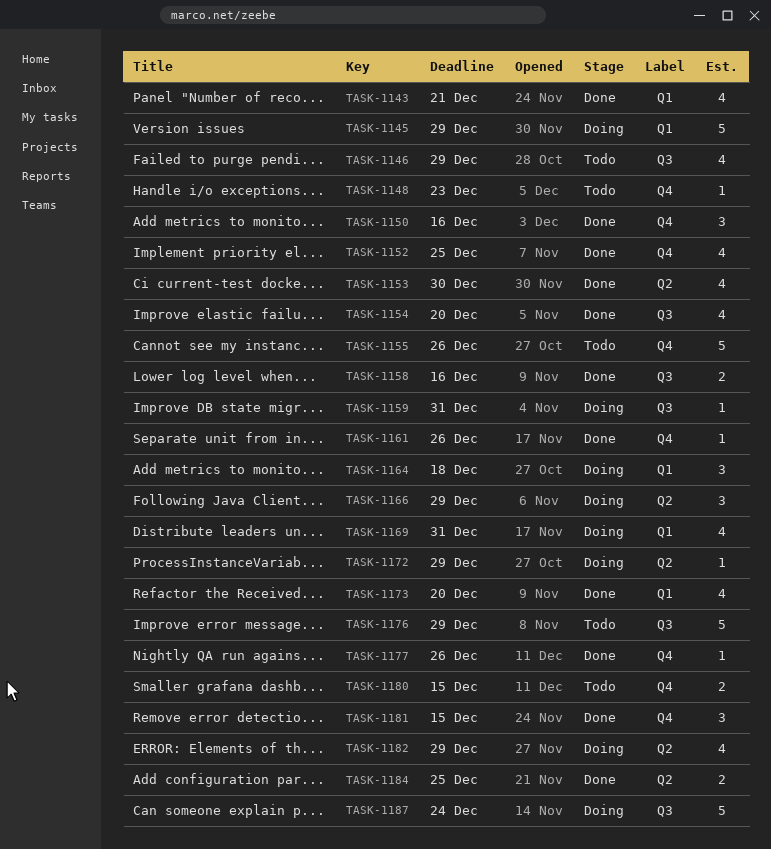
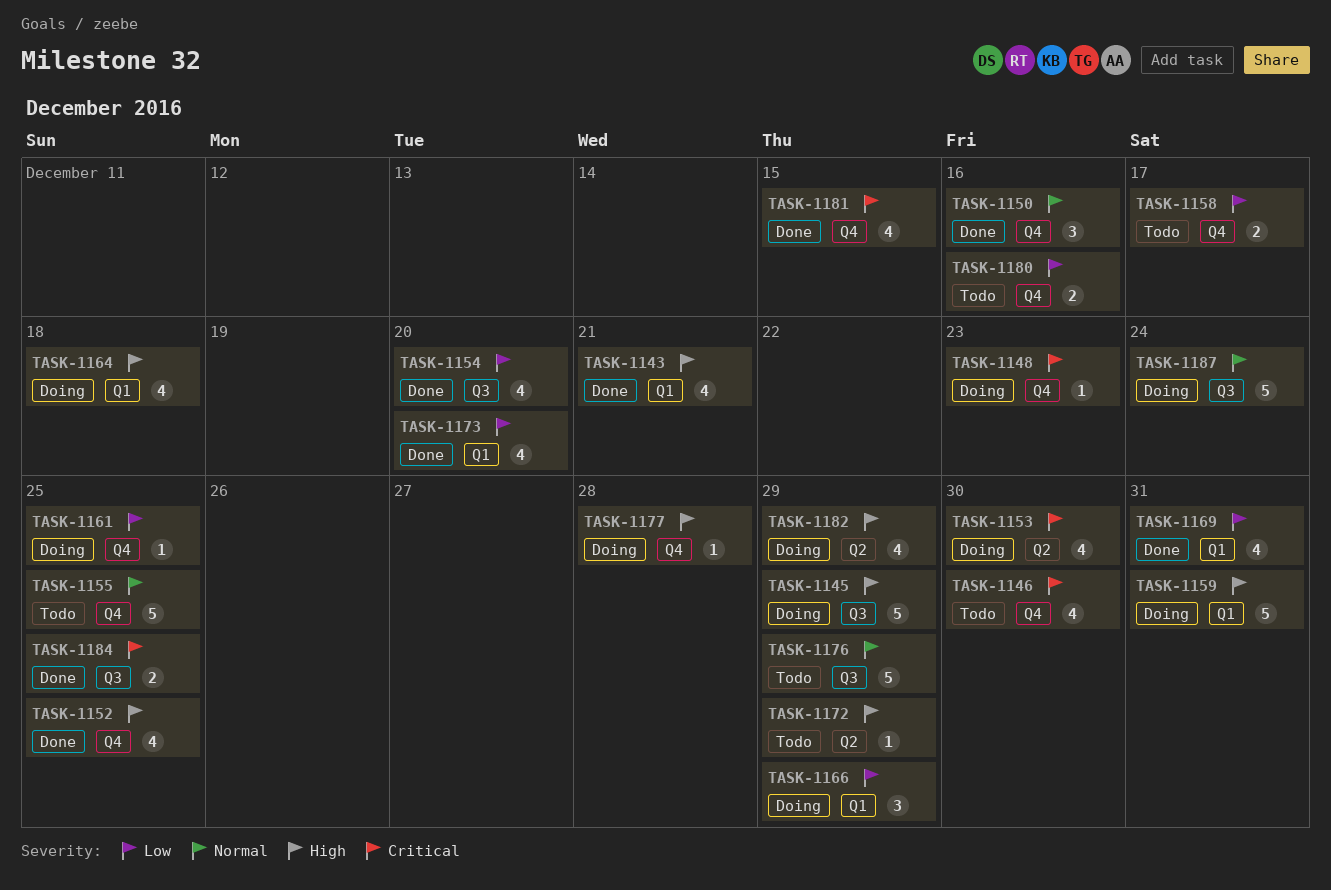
TASK-1145, label: Q1 -> Q3
TASK-1146, label: Q3 -> Q4
TASK-1146, due: Dec 29 -> Dec 30
TASK-1148, status: Todo -> Doing
TASK-1153, status: Done -> Doing
TASK-1155, due: Dec 26 -> Dec 25
TASK-1158, status: Done -> Todo
TASK-1158, label: Q3 -> Q4
TASK-1158, due: Dec 16 -> Dec 17
TASK-1159, label: Q3 -> Q1
TASK-1159, estimate: 1 -> 5
TASK-1161, status: Done -> Doing
TASK-1161, due: Dec 26 -> Dec 25
TASK-1164, estimate: 3 -> 4
TASK-1166, label: Q2 -> Q1
TASK-1169, status: Doing -> Done
TASK-1172, status: Doing -> Todo
TASK-1177, status: Done -> Doing
TASK-1177, due: Dec 26 -> Dec 28
TASK-1180, due: Dec 15 -> Dec 16
TASK-1181, estimate: 3 -> 4
TASK-1184, label: Q2 -> Q3

